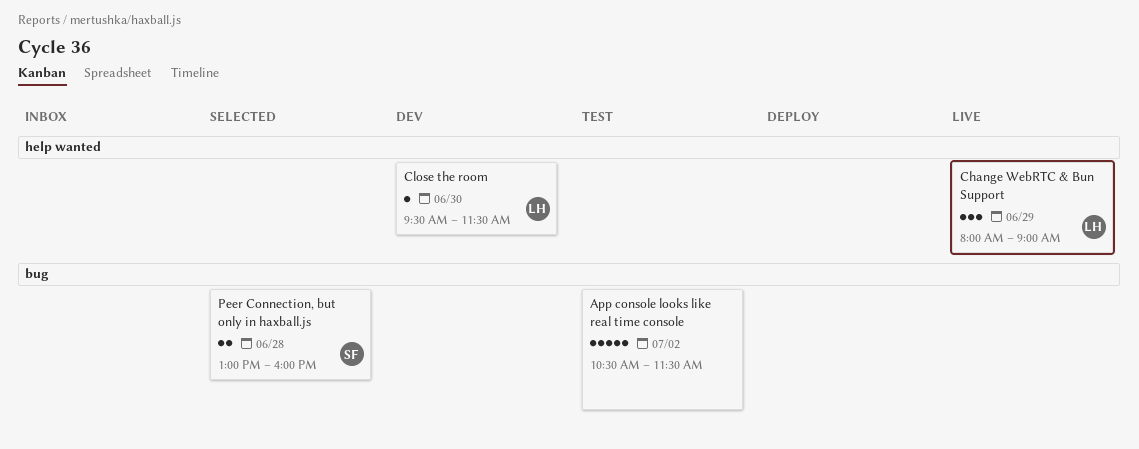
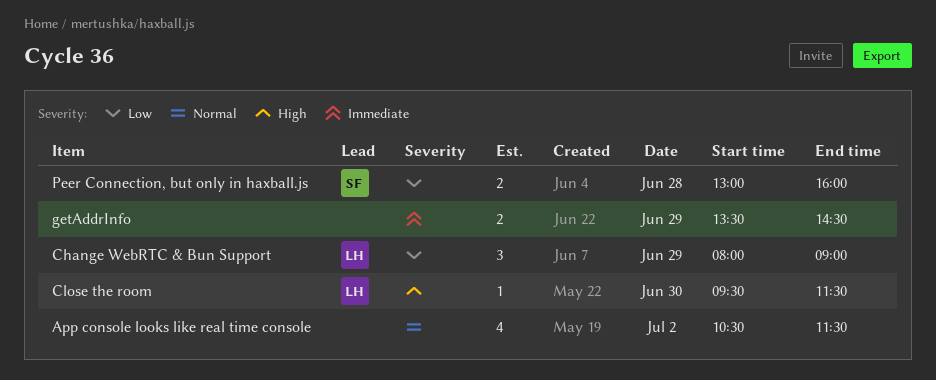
App console looks like real time console, estimate: 5 -> 4
getAddrInfo: none -> present

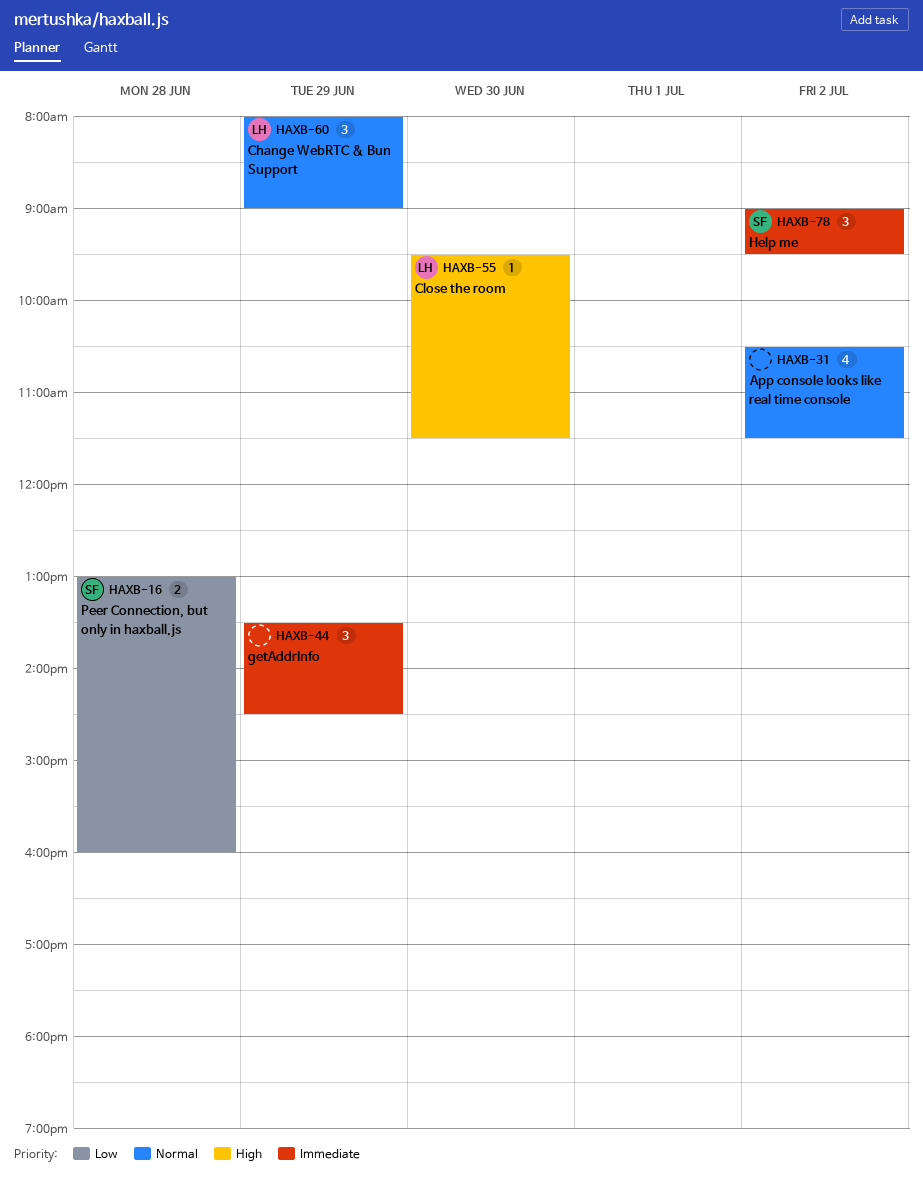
Change WebRTC & Bun Support, priority: Low -> Normal
getAddrInfo, estimate: 2 -> 3
Help me: none -> present

